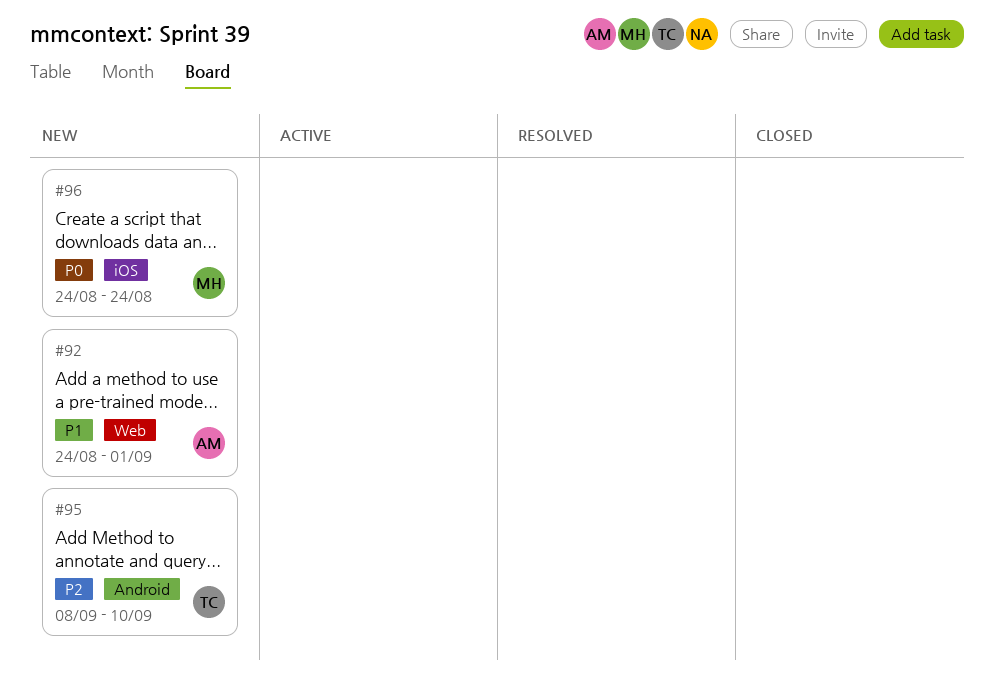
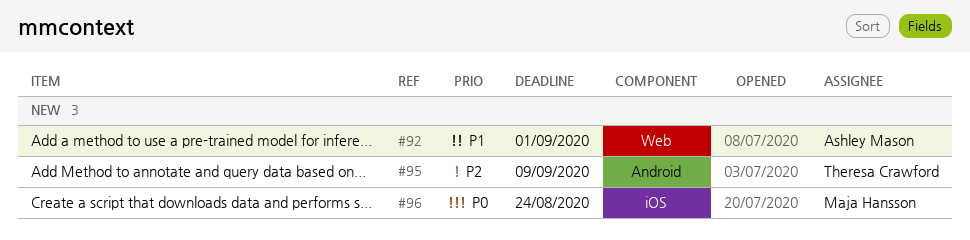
#95, due: Sep 10 -> Sep 9

